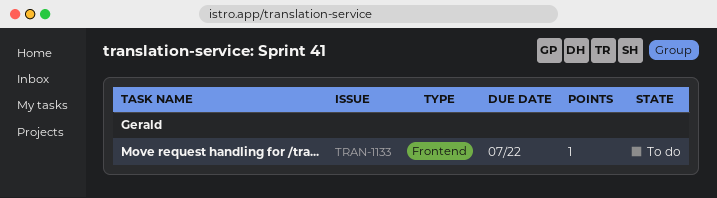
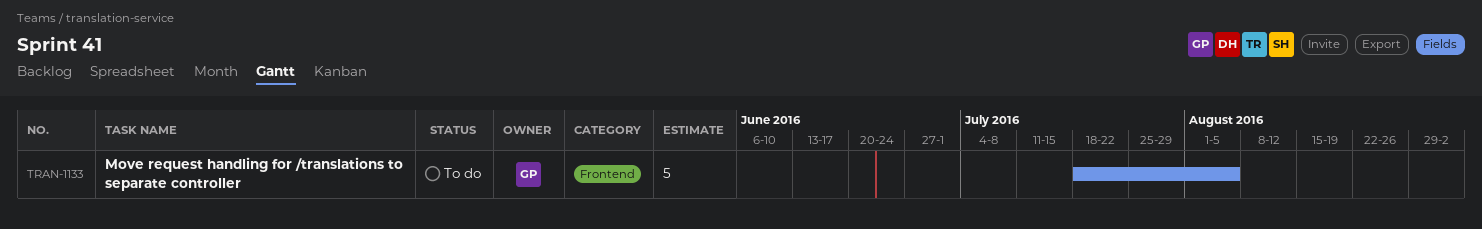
TRAN-1133, estimate: 1 -> 5
TRAN-1133, due: Jul 22 -> Aug 5

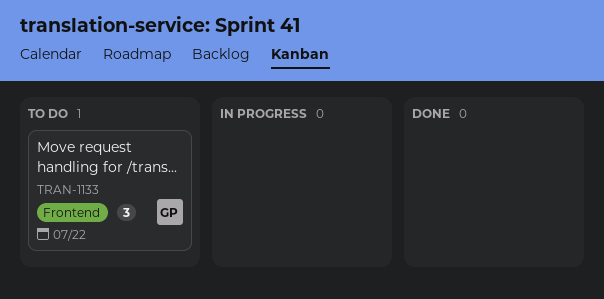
TRAN-1133, estimate: 5 -> 3
TRAN-1133, due: Aug 5 -> Jul 22

